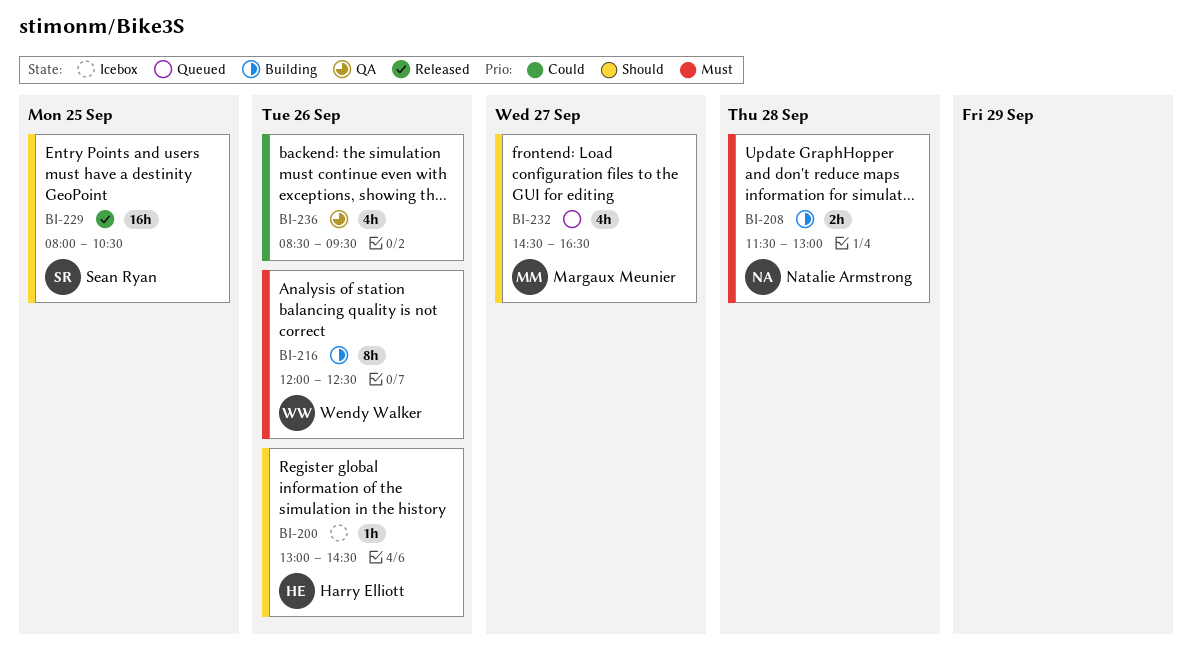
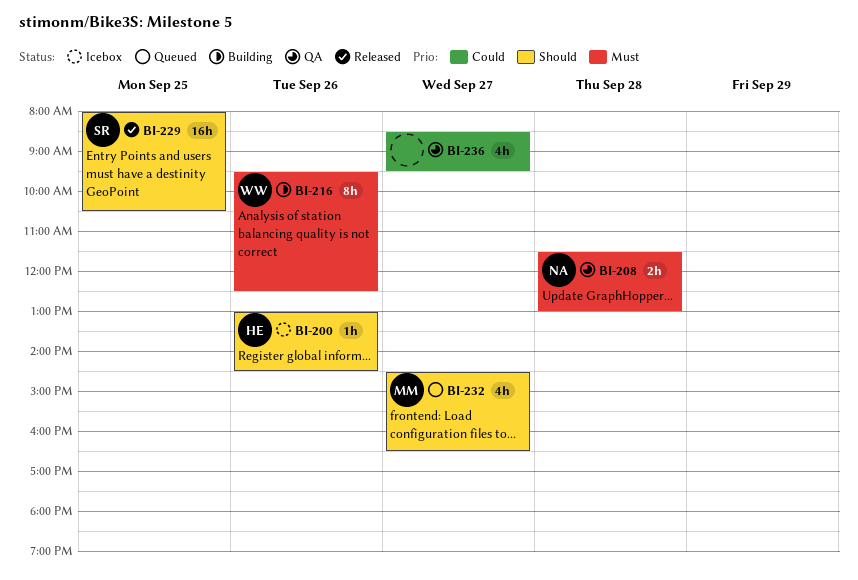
BI-208, status: Building -> QA
BI-216, begins: 12:00 -> 09:30
BI-236, day: Sep 26 -> Sep 27

